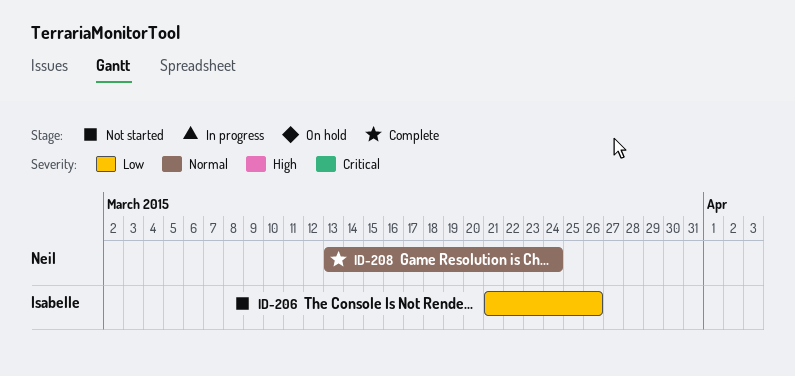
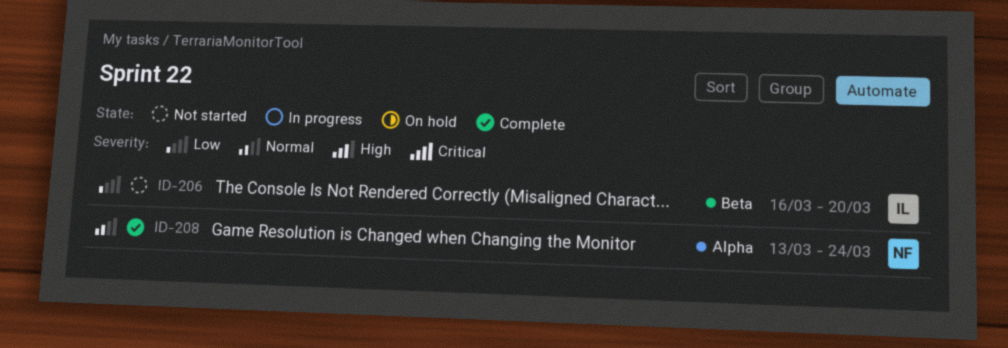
ID-206, start: Mar 21 -> Mar 16
ID-206, due: Mar 26 -> Mar 20

